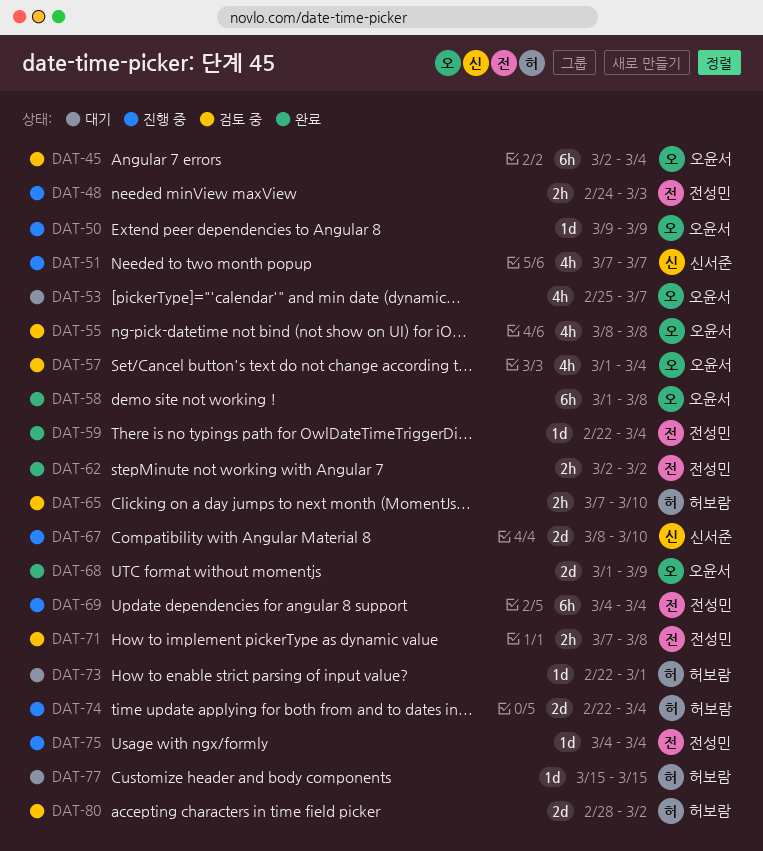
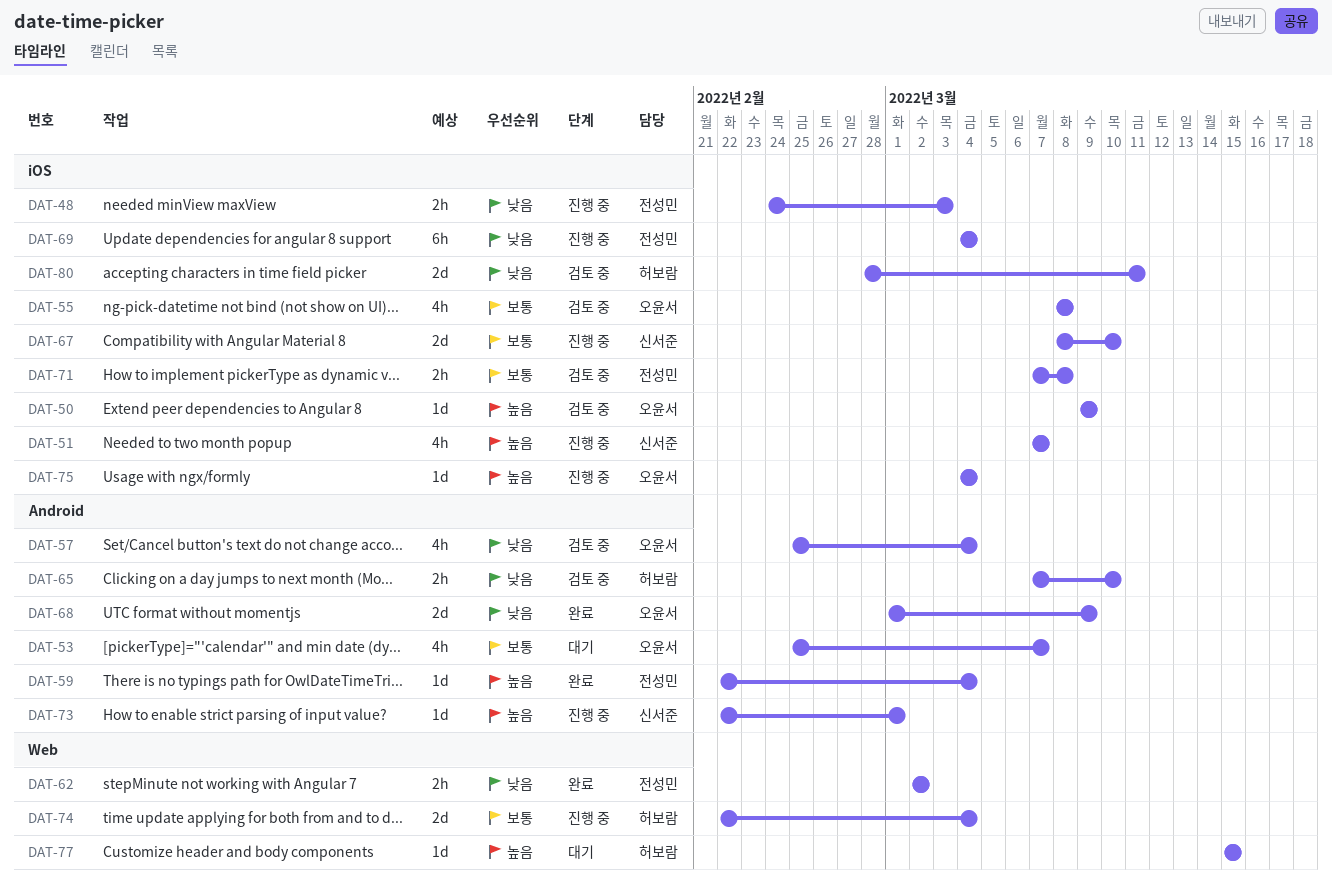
DAT-45: present -> none
DAT-50, status: 진행 중 -> 검토 중
DAT-57, start: Mar 1 -> Feb 25
DAT-58: present -> none
DAT-73, status: 대기 -> 진행 중
DAT-73, owner: 허보람 -> 신서준
DAT-75, owner: 전성민 -> 오윤서
DAT-80, due: Mar 2 -> Mar 11

